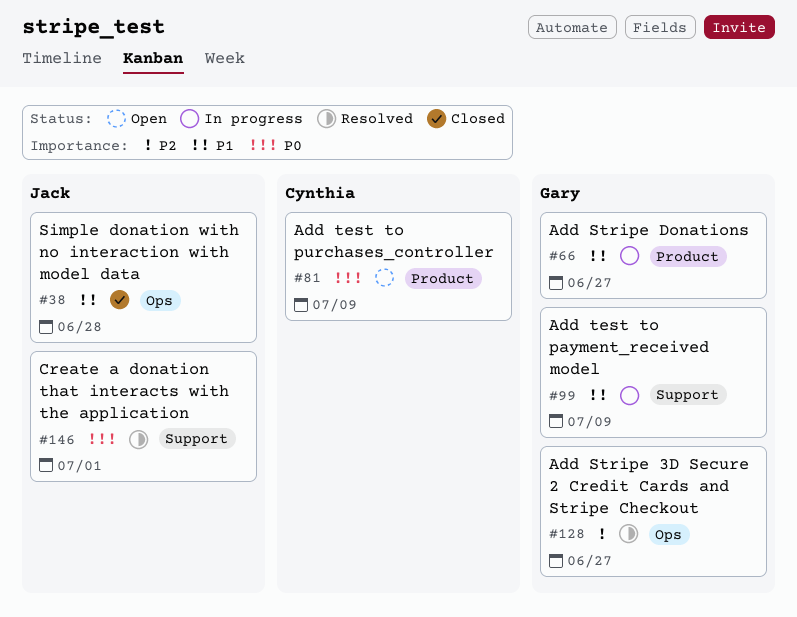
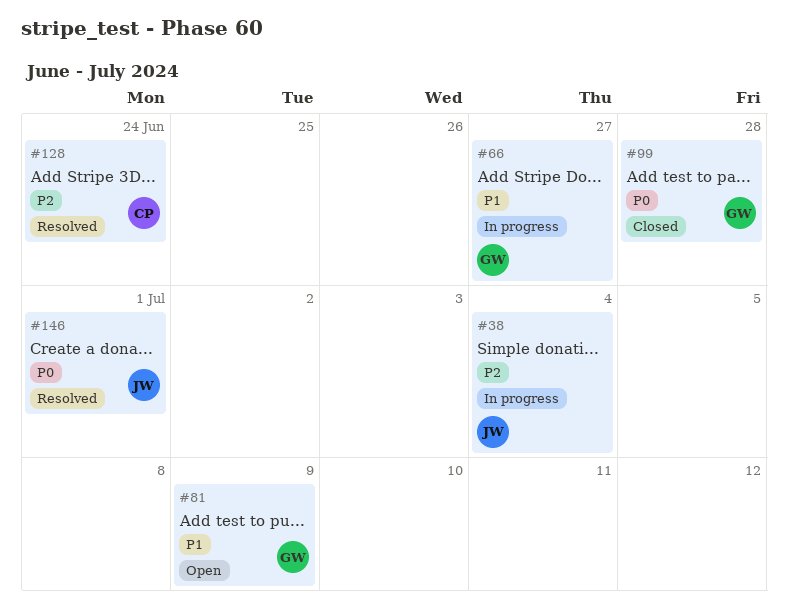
#38, status: Closed -> In progress
#38, priority: P1 -> P2
#38, due: Jun 28 -> Jul 4
#81, owner: Cynthia -> Gary
#81, priority: P0 -> P1
#99, status: In progress -> Closed
#99, priority: P1 -> P0
#99, due: Jul 9 -> Jun 28
#128, owner: Gary -> Cynthia
#128, due: Jun 27 -> Jun 24

